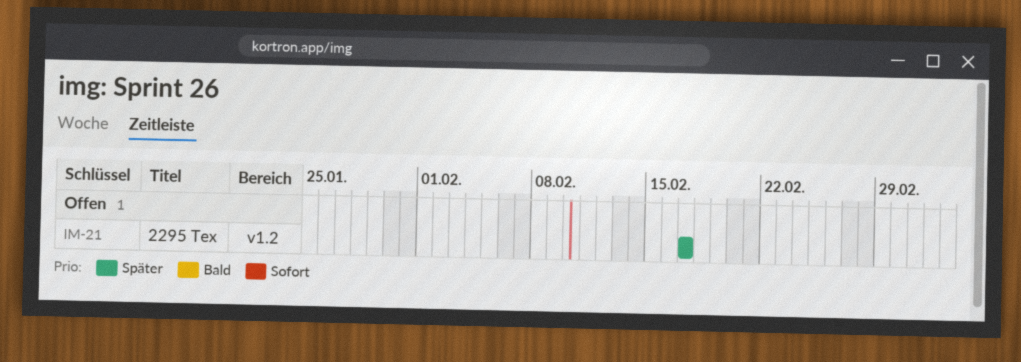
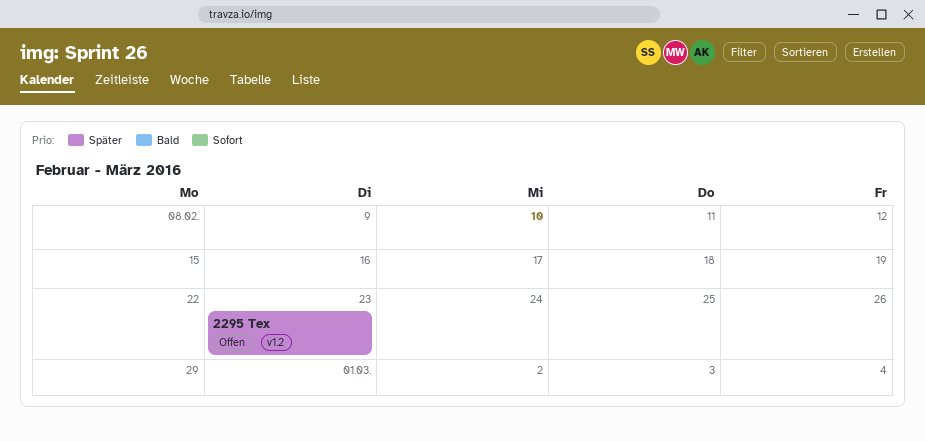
2295 Tex, due: Feb 17 -> Feb 23

